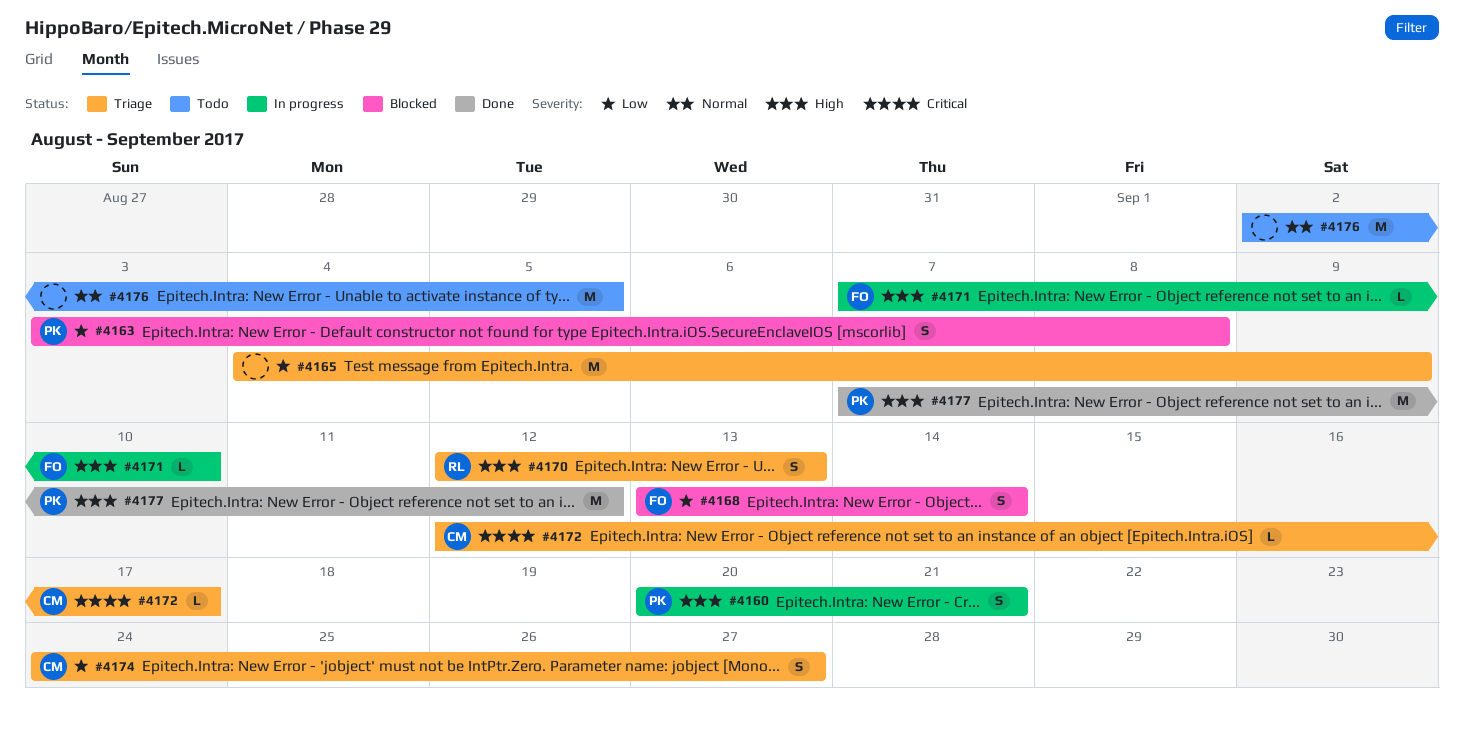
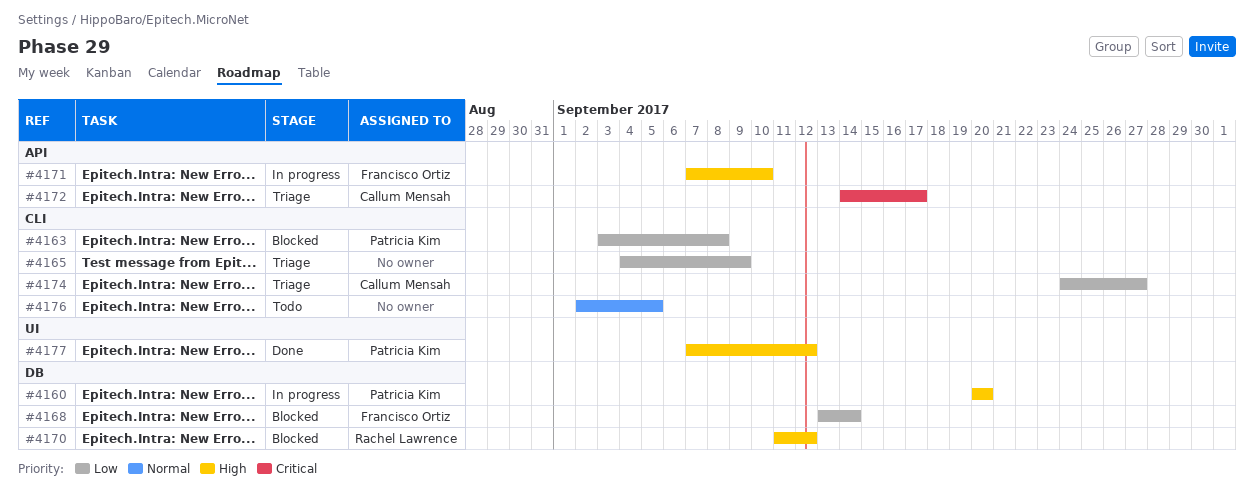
#4160, due: Sep 21 -> Sep 20
#4170, status: Triage -> Blocked
#4170, start: Sep 12 -> Sep 11
#4170, due: Sep 13 -> Sep 12
#4172, start: Sep 12 -> Sep 14

